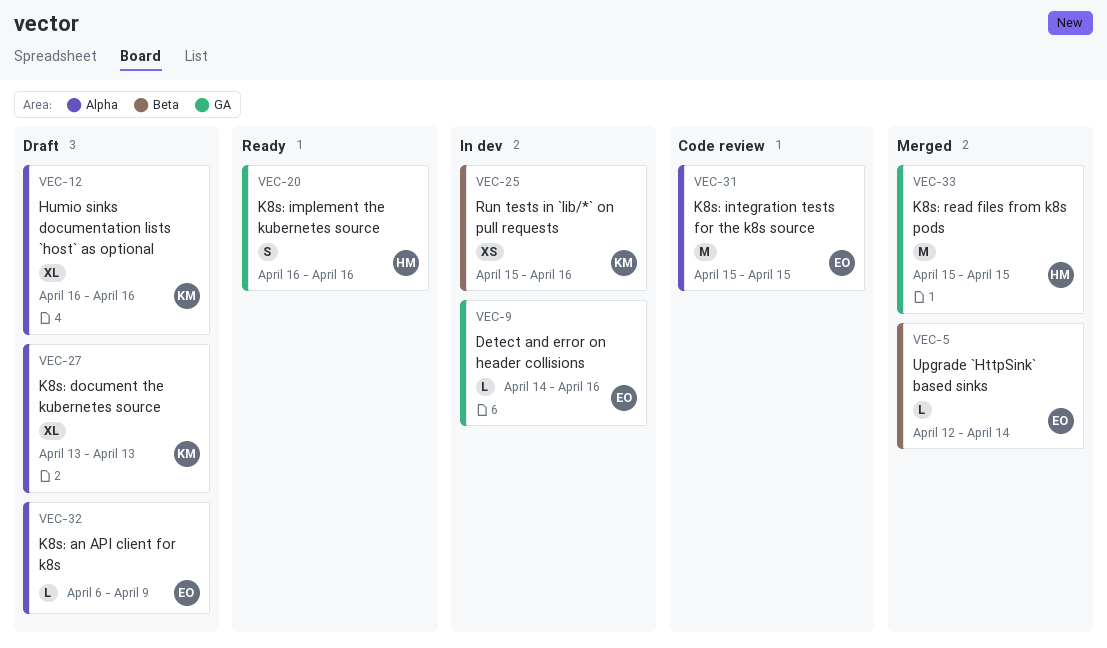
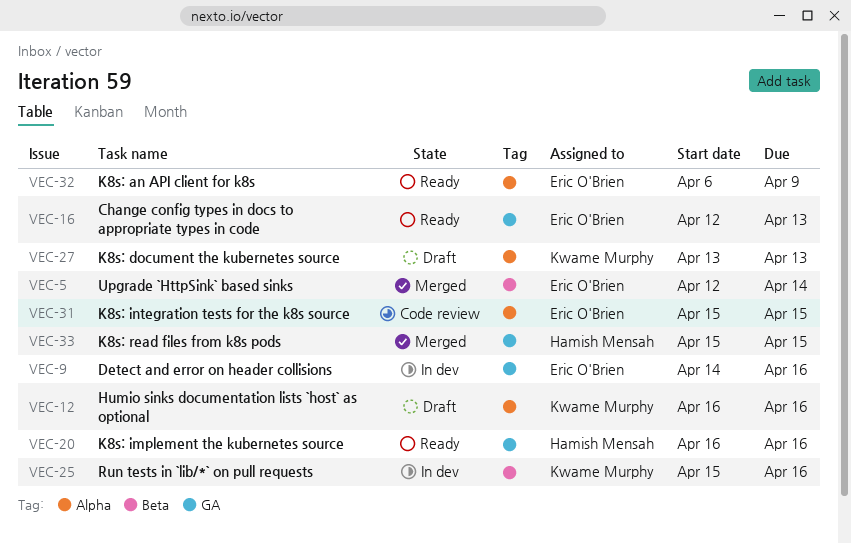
VEC-16: none -> present
VEC-32, status: Draft -> Ready

